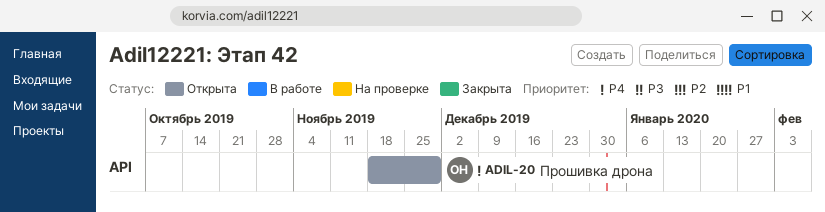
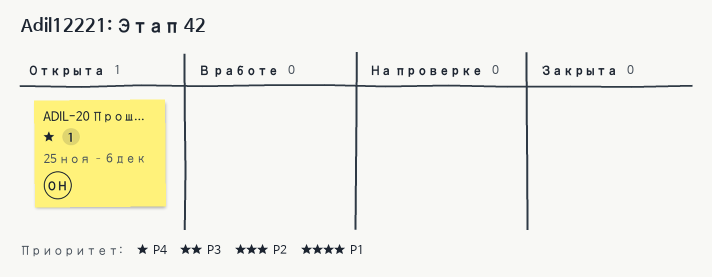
ADIL-20, start: Nov 18 -> Nov 25
ADIL-20, due: Nov 29 -> Dec 6

